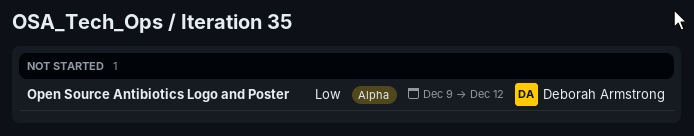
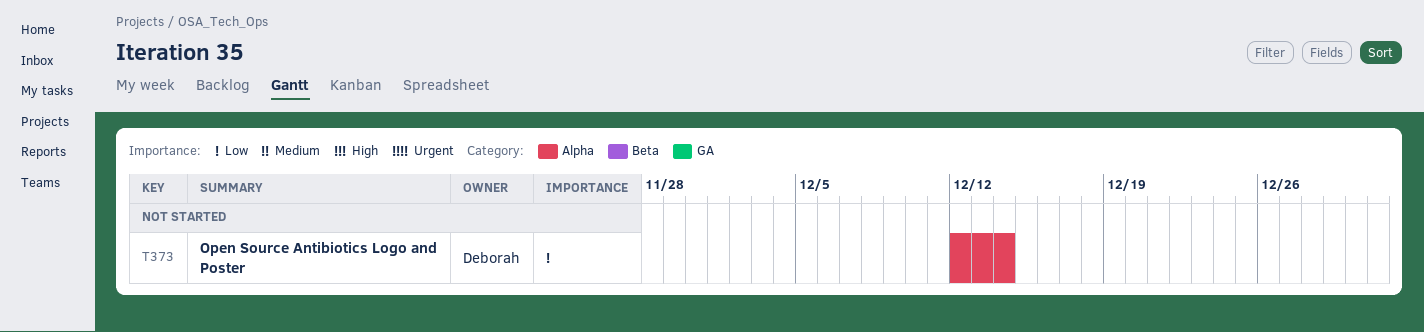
Open Source Antibiotics Logo and Poster, start: Dec 9 -> Dec 12
Open Source Antibiotics Logo and Poster, due: Dec 12 -> Dec 14

